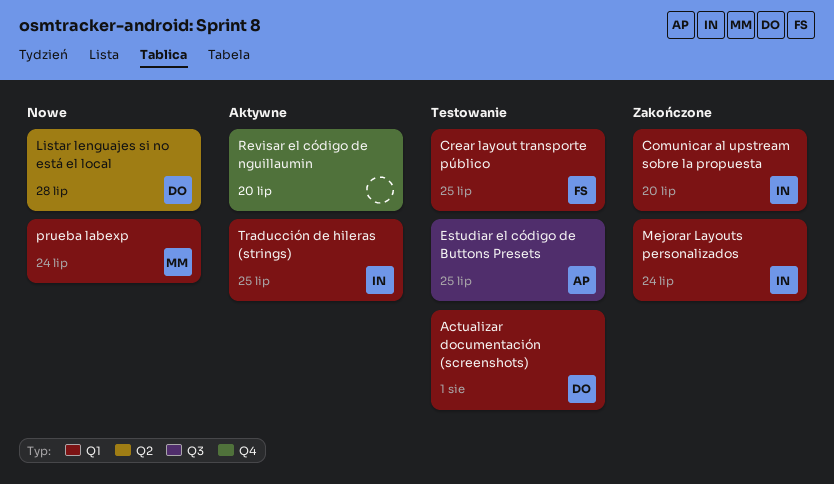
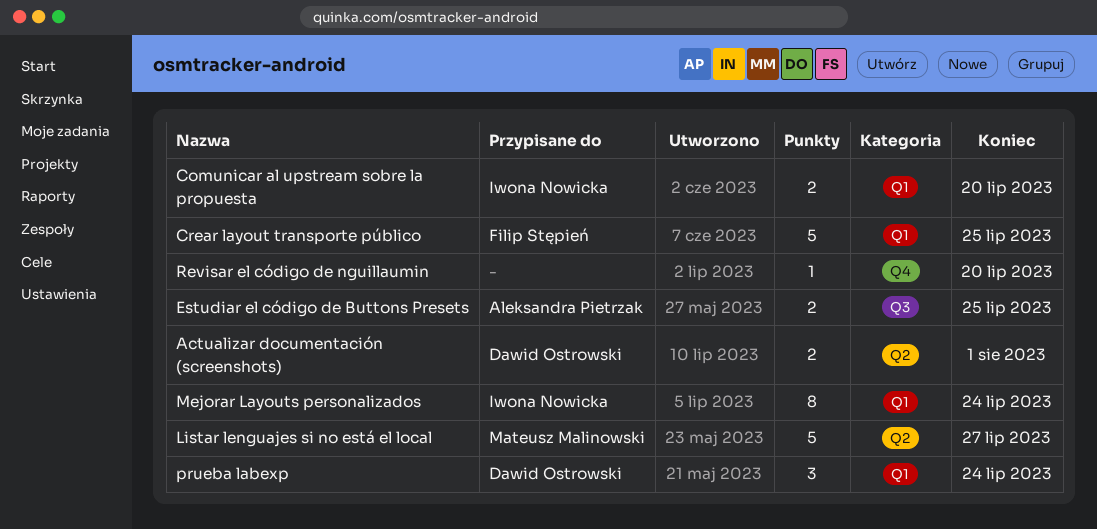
Actualizar documentación (screenshots), label: Q1 -> Q2
Listar lenguajes si no está el local, owner: Dawid Ostrowski -> Mateusz Malinowski
Listar lenguajes si no está el local, due: Jul 28 -> Jul 27
prueba labexp, owner: Mateusz Malinowski -> Dawid Ostrowski
Traducción de hileras (strings): present -> none

